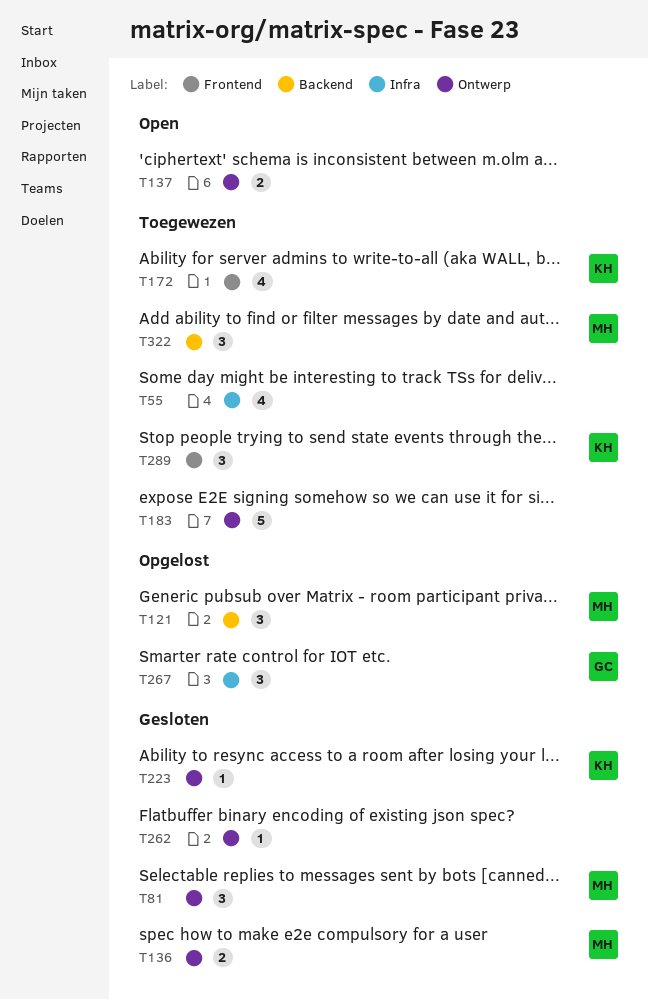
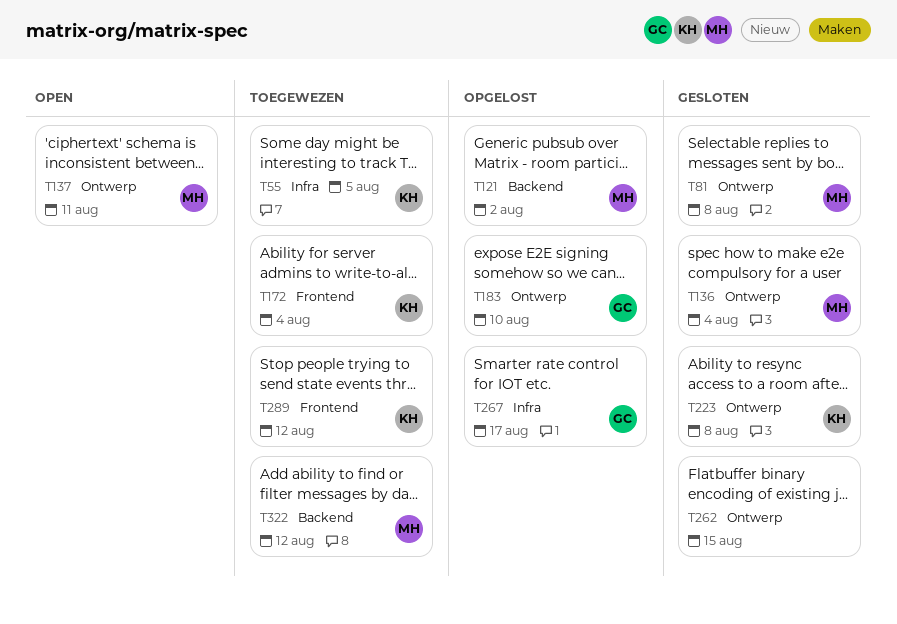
T55, owner: none -> KH
T137, owner: none -> MH
T183, status: Toegewezen -> Opgelost
T183, owner: none -> GC

